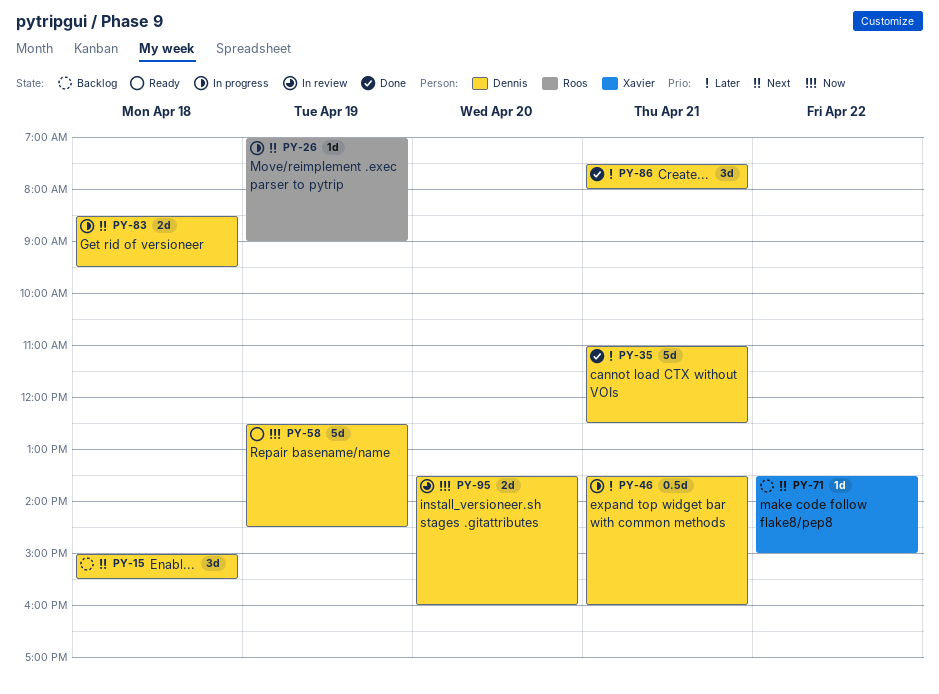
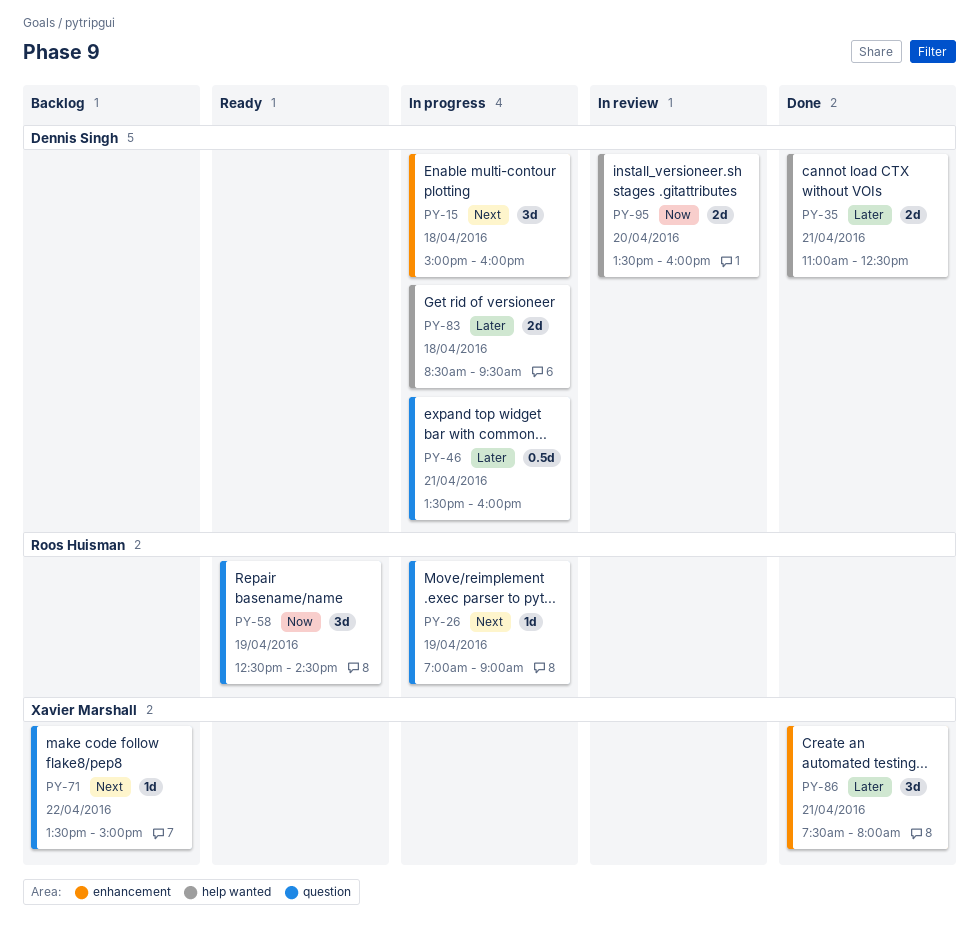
PY-15, status: Backlog -> In progress
PY-15, ends: 15:30 -> 16:00
PY-35, estimate: 5d -> 2d
PY-58, owner: Dennis Singh -> Roos Huisman
PY-58, estimate: 5d -> 3d
PY-83, priority: Next -> Later
PY-86, owner: Dennis Singh -> Xavier Marshall

